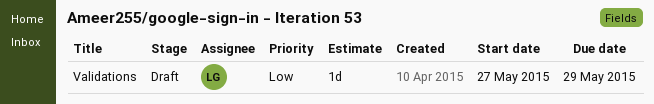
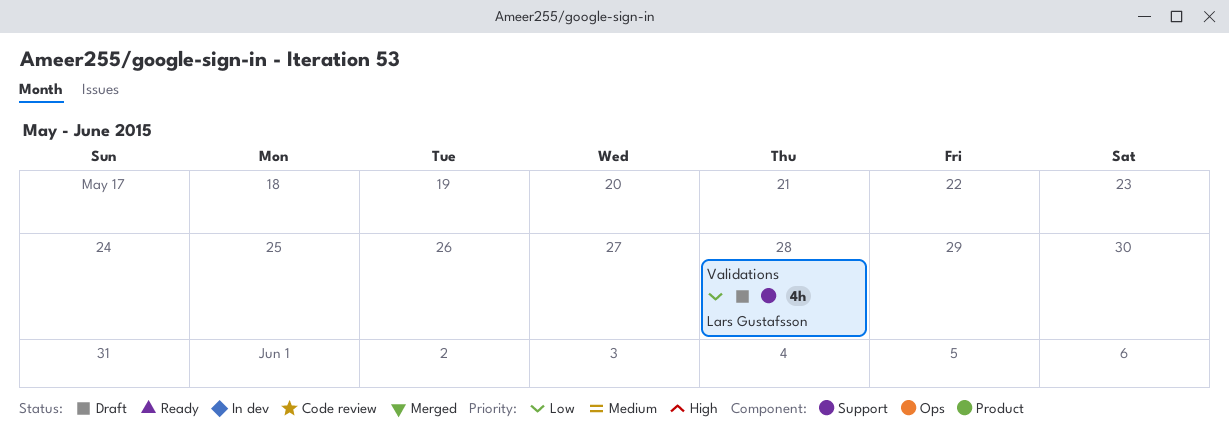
Validations, estimate: 1d -> 4h
Validations, due: May 29 -> May 28

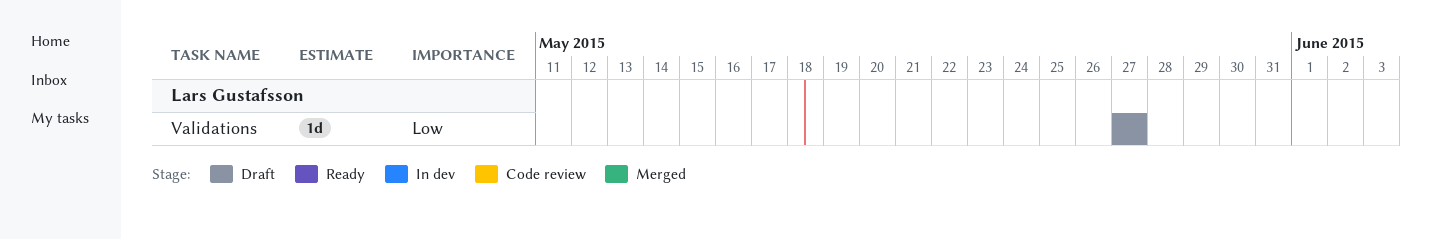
Validations, estimate: 4h -> 1d
Validations, due: May 28 -> May 27

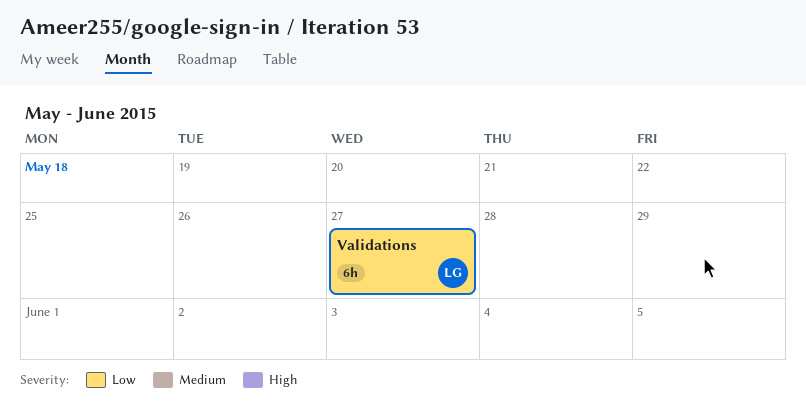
Validations, estimate: 1d -> 6h

